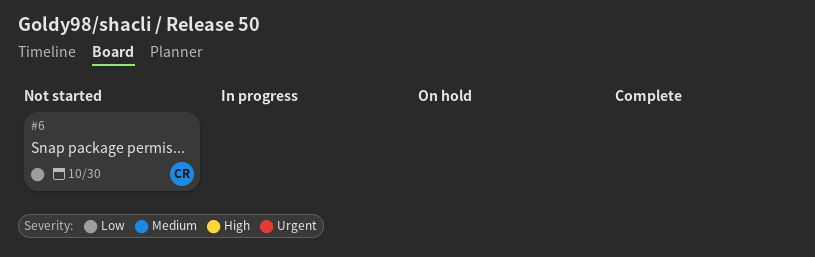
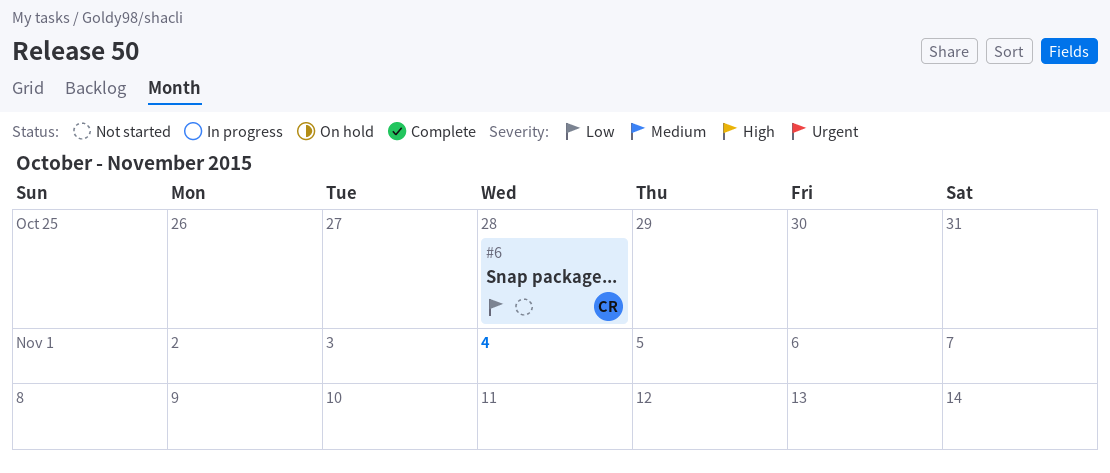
#6, due: Oct 30 -> Oct 28

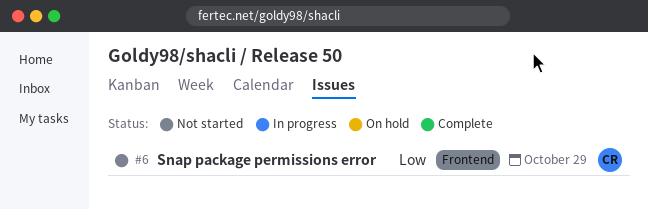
#6, due: Oct 28 -> Oct 29

